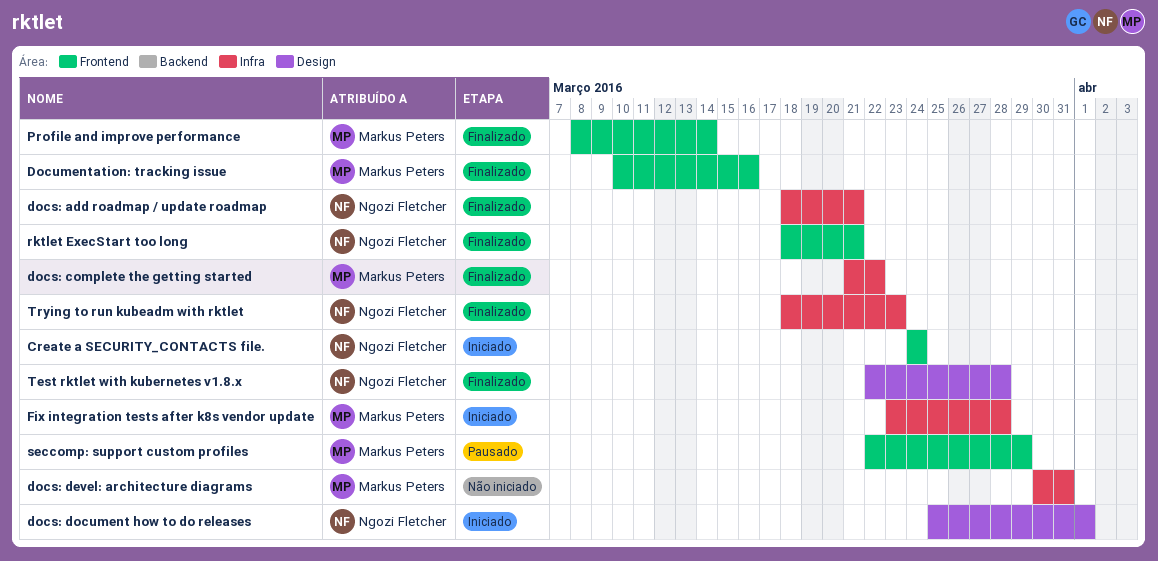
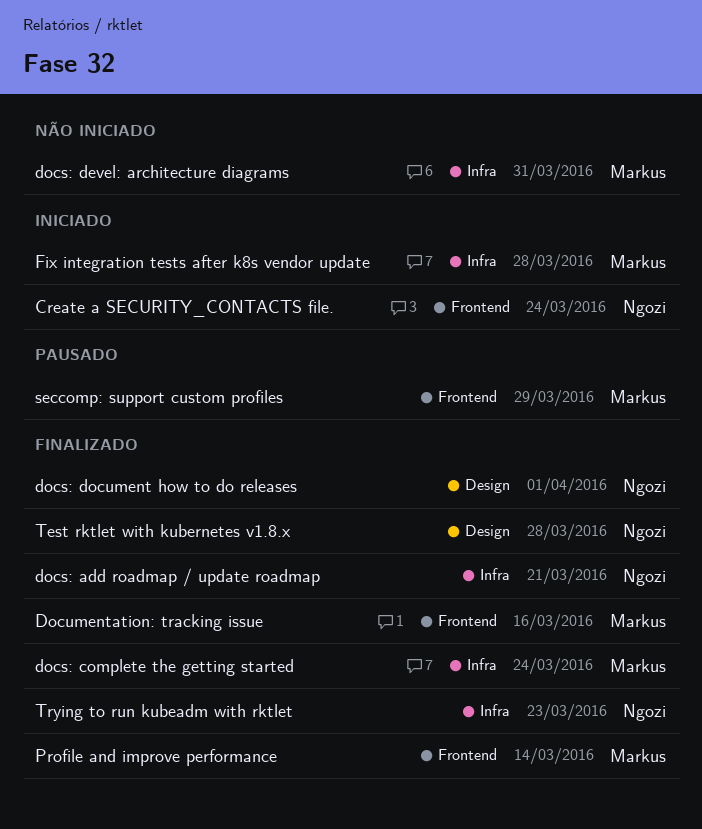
docs: complete the getting started, due: Mar 22 -> Mar 24
docs: document how to do releases, status: Iniciado -> Finalizado
rktlet ExecStart too long: present -> none

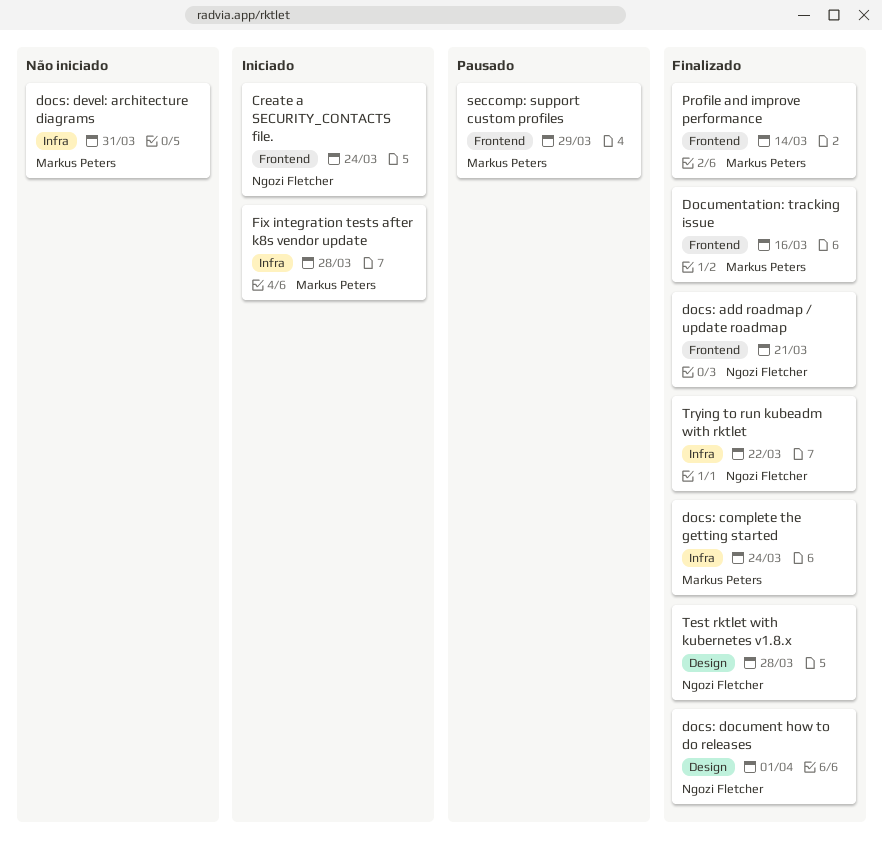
docs: add roadmap / update roadmap, label: Infra -> Frontend
Trying to run kubeadm with rktlet, due: Mar 23 -> Mar 22

